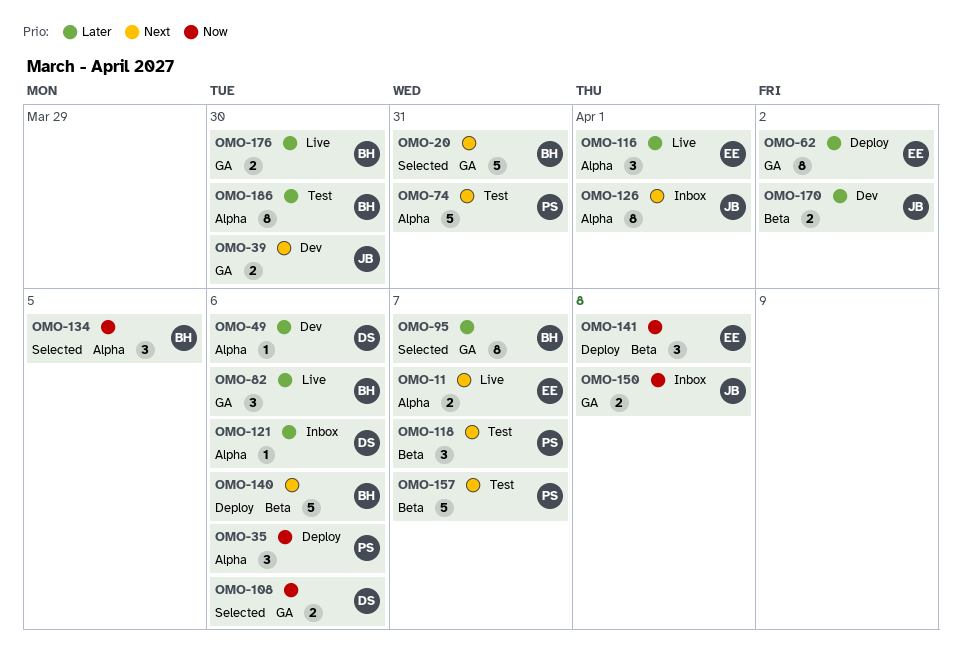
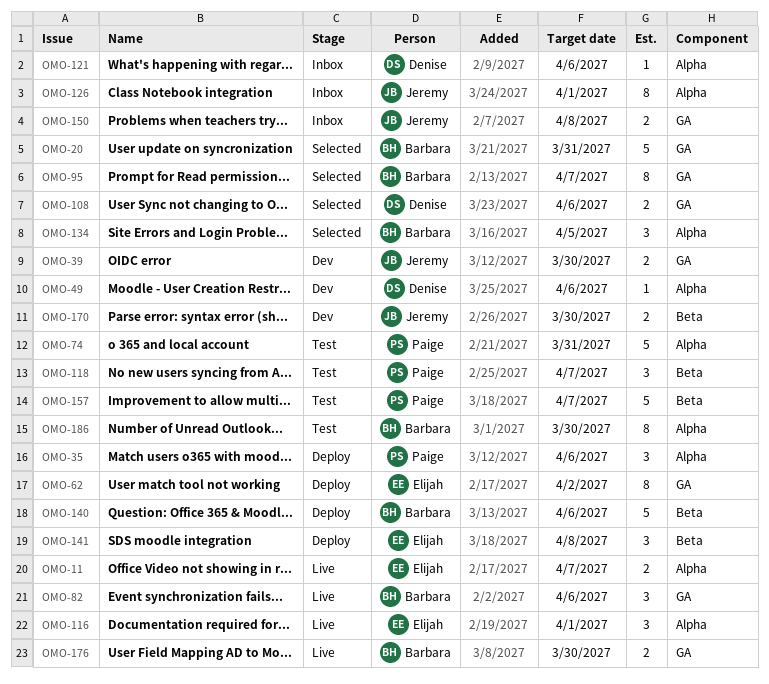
OMO-170, due: Apr 2 -> Mar 30

